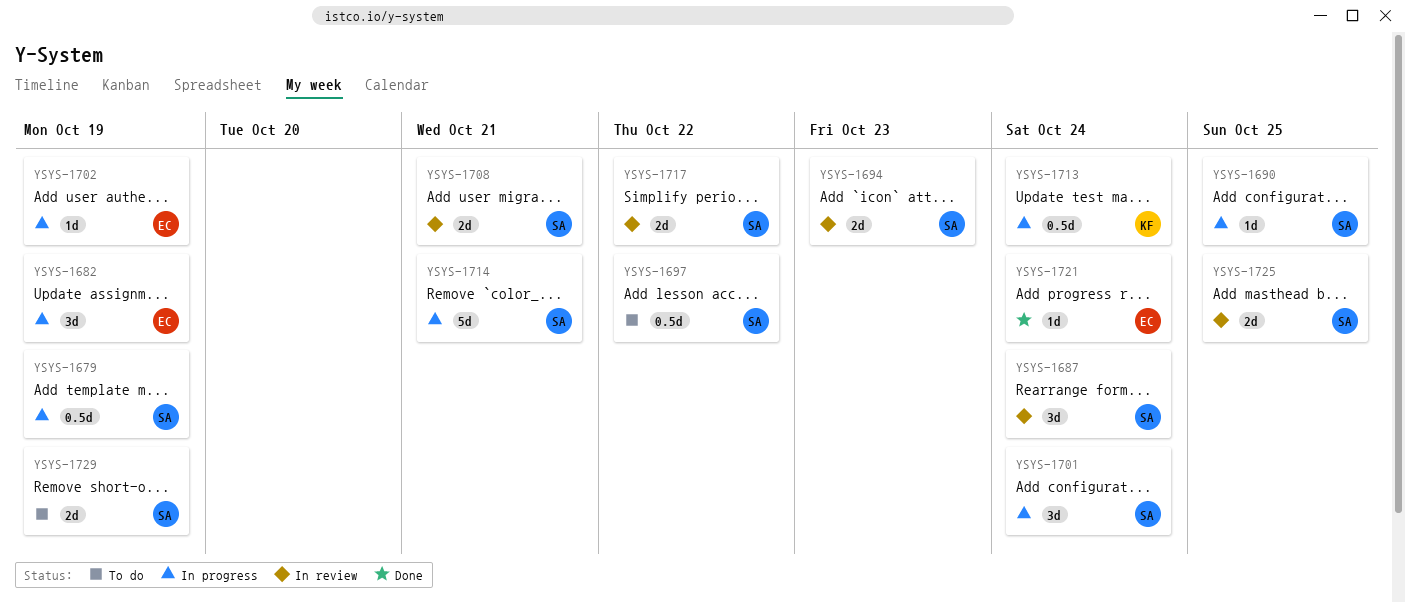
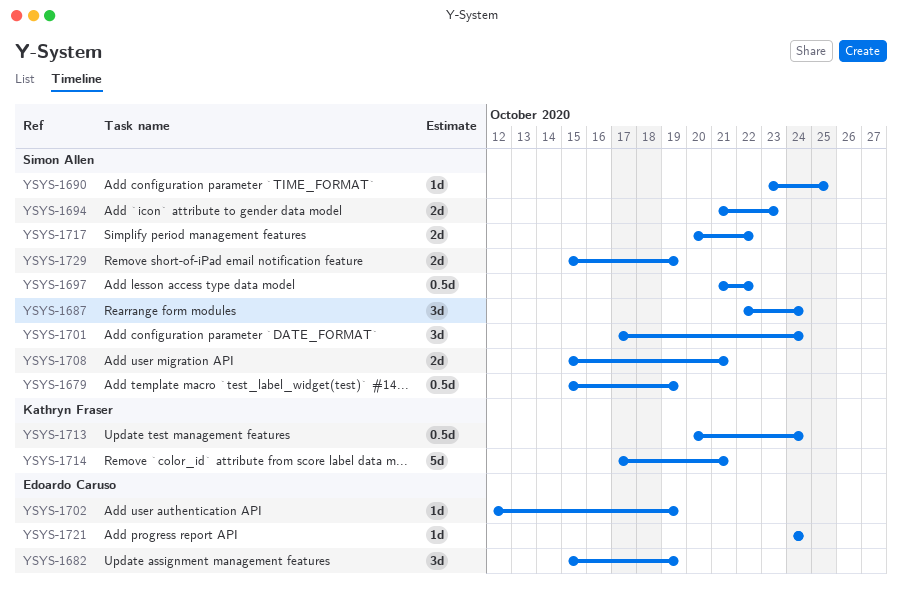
YSYS-1714, owner: Simon Allen -> Kathryn Fraser
YSYS-1725: present -> none

